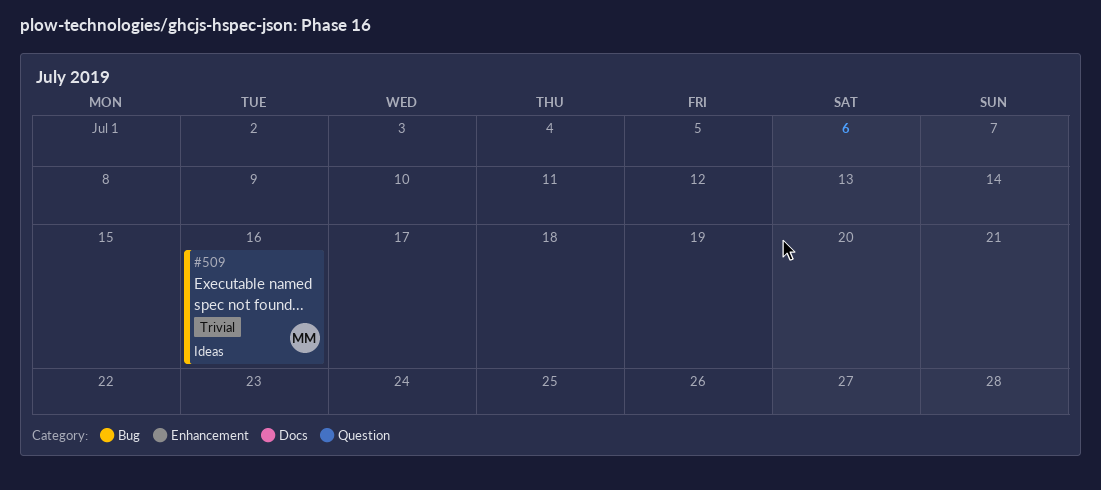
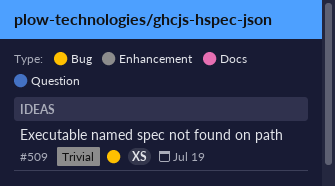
#509, due: Jul 16 -> Jul 19

